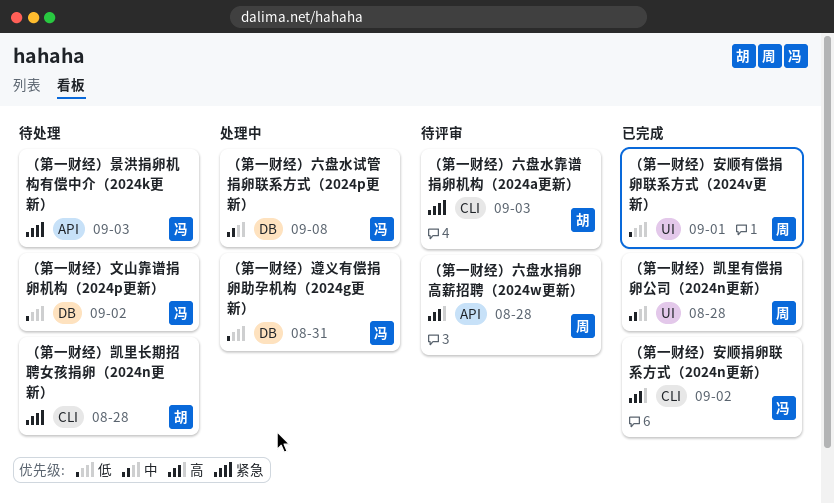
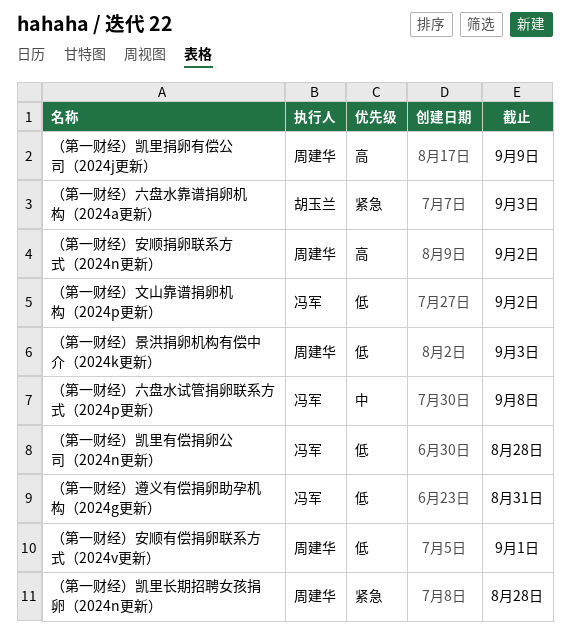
（第一财经）六盘水捐卵高薪招聘（2024w更新）: present -> none
（第一财经）凯里捐卵有偿公司（2024j更新）: none -> present
（第一财经）凯里有偿捐卵公司（2024n更新）, owner: 周建华 -> 冯军
（第一财经）凯里有偿捐卵公司（2024n更新）, priority: 中 -> 低
（第一财经）凯里长期招聘女孩捐卵（2024n更新）, owner: 胡玉兰 -> 周建华
（第一财经）安顺捐卵联系方式（2024n更新）, owner: 冯军 -> 周建华
（第一财经）景洪捐卵机构有偿中介（2024k更新）, owner: 冯军 -> 周建华
（第一财经）景洪捐卵机构有偿中介（2024k更新）, priority: 紧急 -> 低

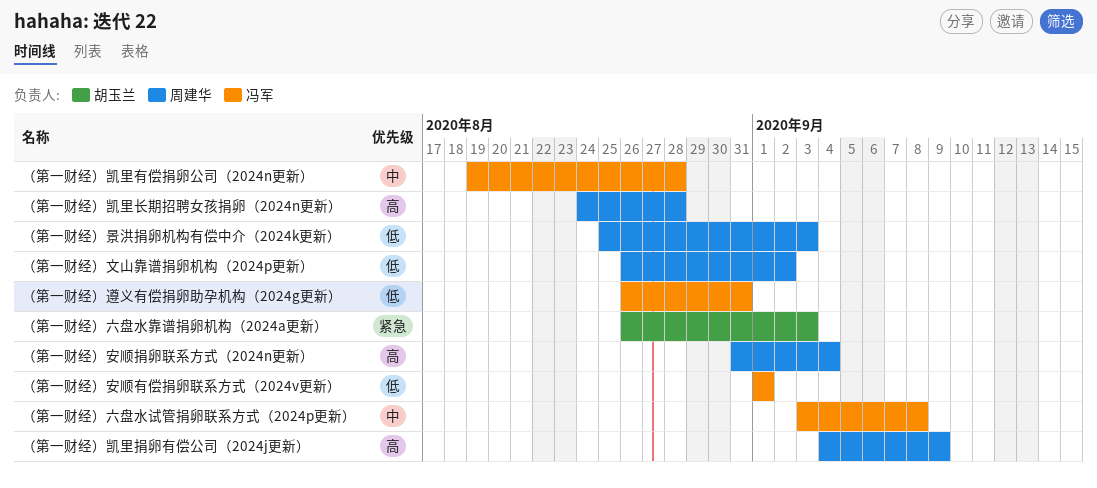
（第一财经）凯里有偿捐卵公司（2024n更新）, priority: 低 -> 中
（第一财经）凯里长期招聘女孩捐卵（2024n更新）, priority: 紧急 -> 高
（第一财经）安顺捐卵联系方式（2024n更新）, due: Sep 2 -> Sep 4
（第一财经）安顺有偿捐卵联系方式（2024v更新）, owner: 周建华 -> 冯军
（第一财经）文山靠谱捐卵机构（2024p更新）, owner: 冯军 -> 周建华

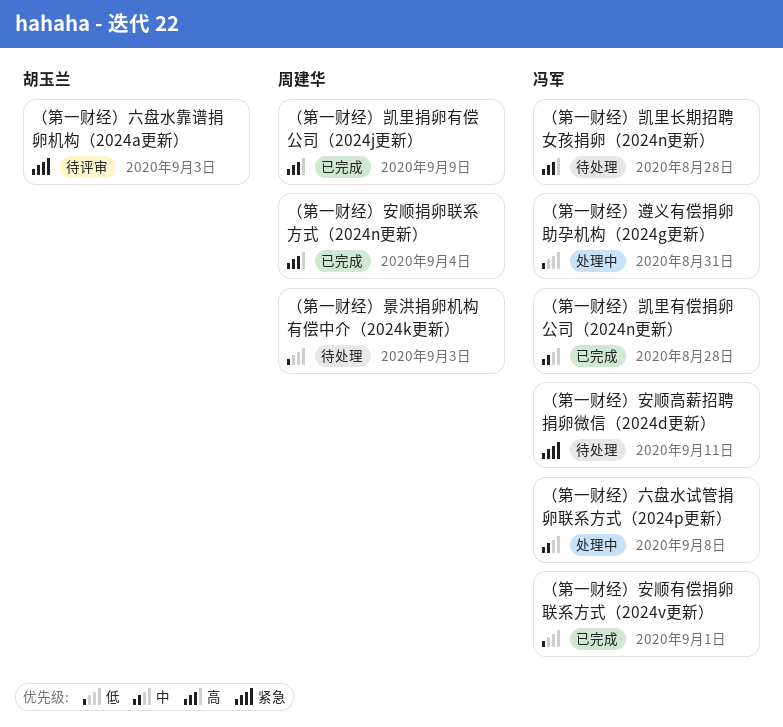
（第一财经）凯里长期招聘女孩捐卵（2024n更新）, owner: 周建华 -> 冯军
（第一财经）安顺高薪招聘捐卵微信（2024d更新）: none -> present
（第一财经）文山靠谱捐卵机构（2024p更新）: present -> none

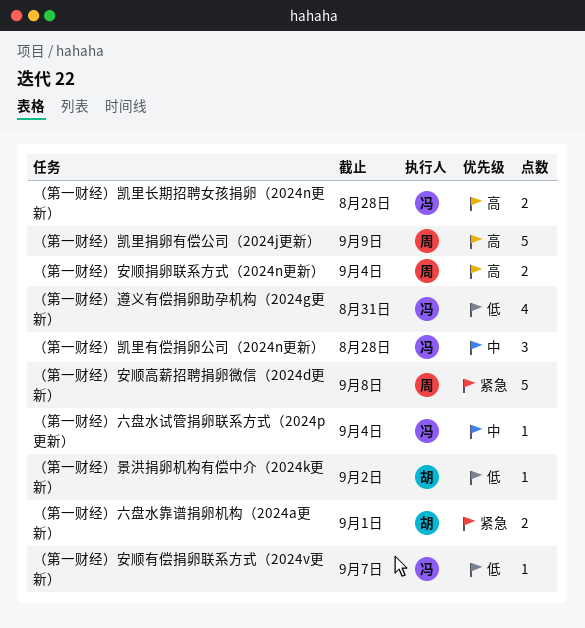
（第一财经）六盘水试管捐卵联系方式（2024p更新）, due: Sep 8 -> Sep 4
（第一财经）六盘水靠谱捐卵机构（2024a更新）, due: Sep 3 -> Sep 1
（第一财经）安顺有偿捐卵联系方式（2024v更新）, due: Sep 1 -> Sep 7
（第一财经）安顺高薪招聘捐卵微信（2024d更新）, owner: 冯军 -> 周建华
（第一财经）安顺高薪招聘捐卵微信（2024d更新）, due: Sep 11 -> Sep 8
（第一财经）景洪捐卵机构有偿中介（2024k更新）, owner: 周建华 -> 胡玉兰
（第一财经）景洪捐卵机构有偿中介（2024k更新）, due: Sep 3 -> Sep 2

